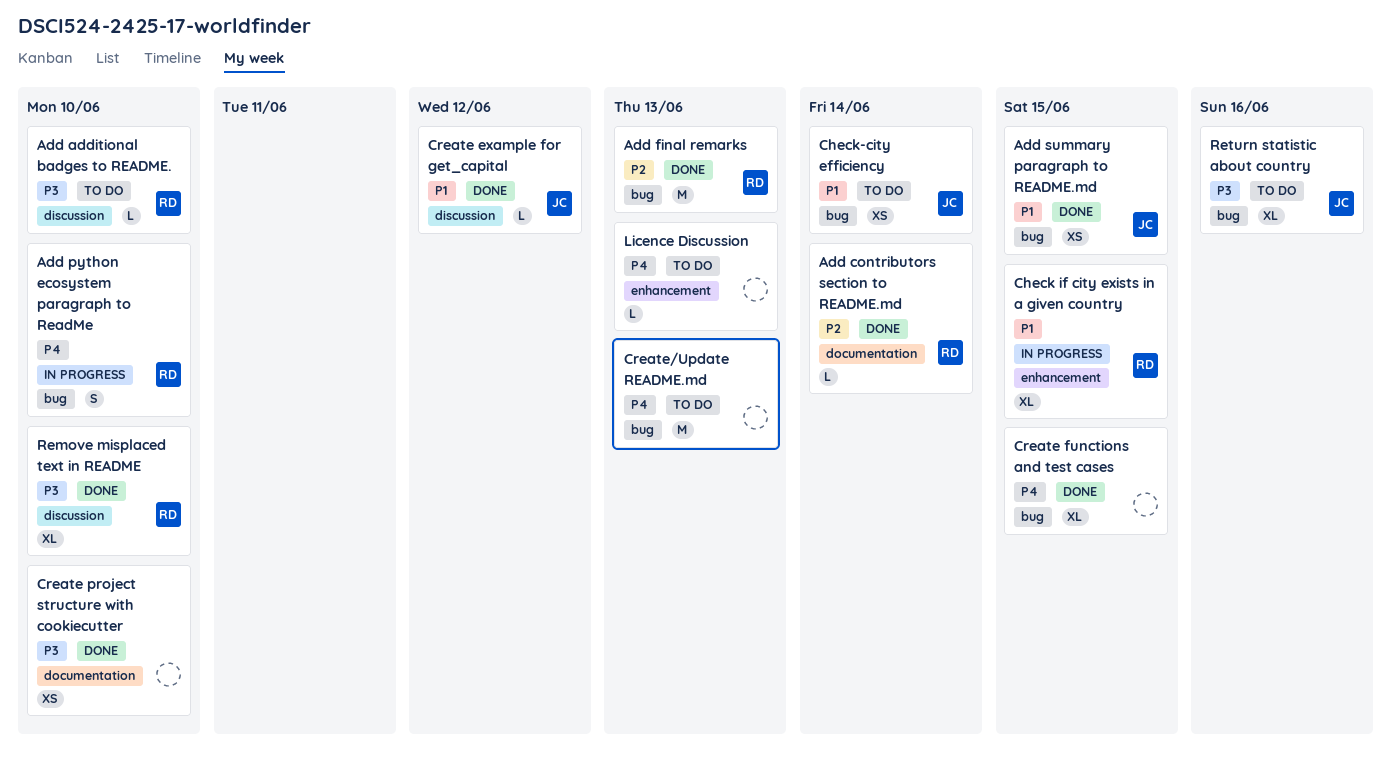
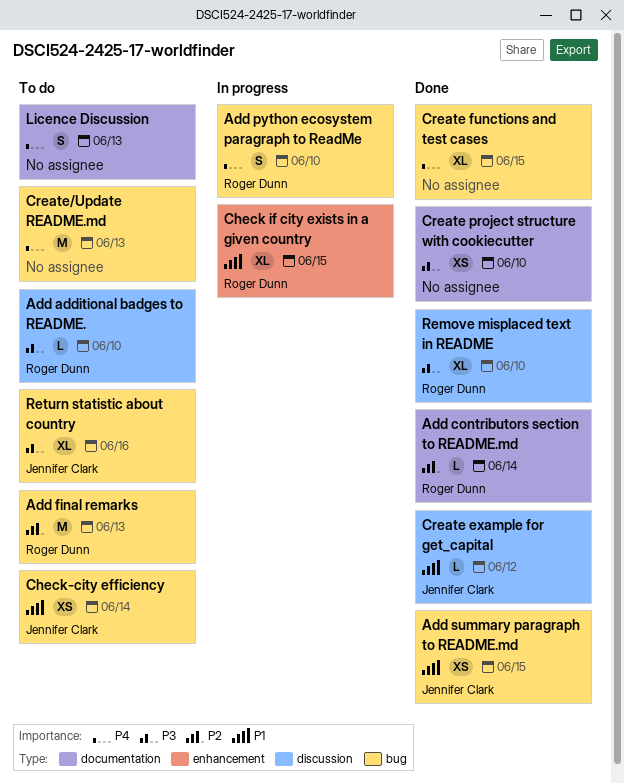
Add final remarks, status: Done -> To do
Licence Discussion, label: enhancement -> documentation
Licence Discussion, estimate: L -> S

